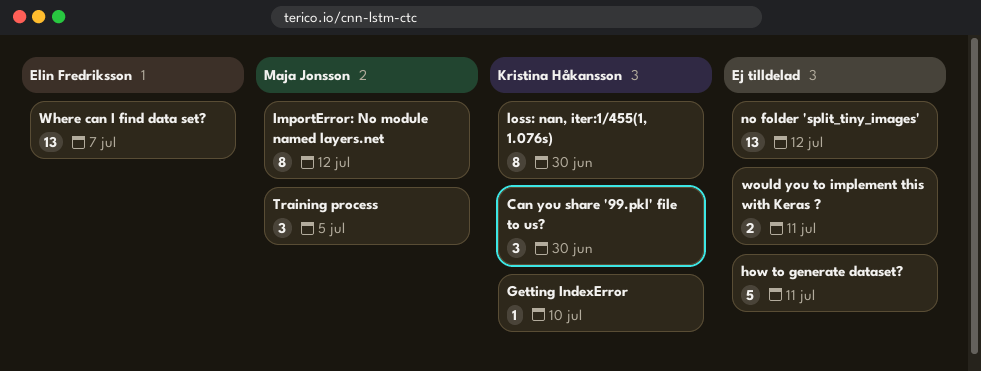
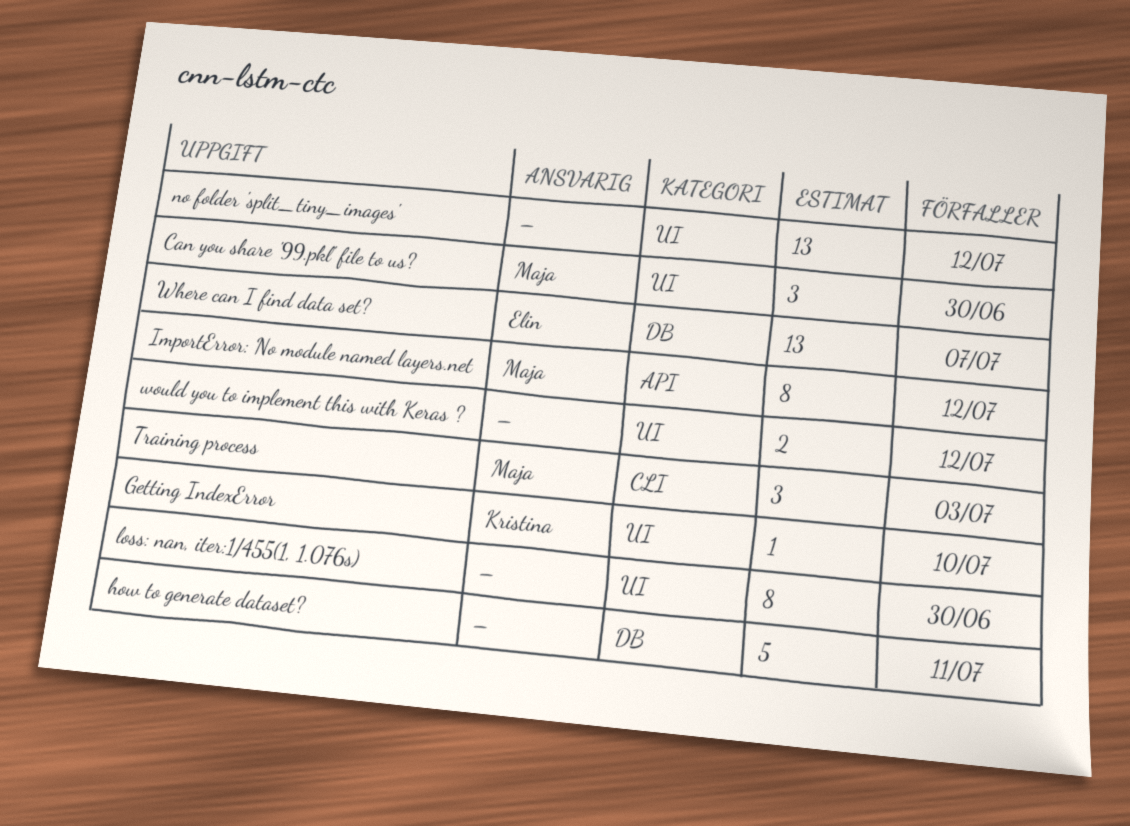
Can you share '99.pkl' file to us?, owner: Kristina Håkansson -> Maja Jonsson
loss: nan, iter:1/455(1, 1.076s), owner: Kristina Håkansson -> none
Training process, due: Jul 5 -> Jul 3
would you to implement this with Keras ?, due: Jul 11 -> Jul 12

